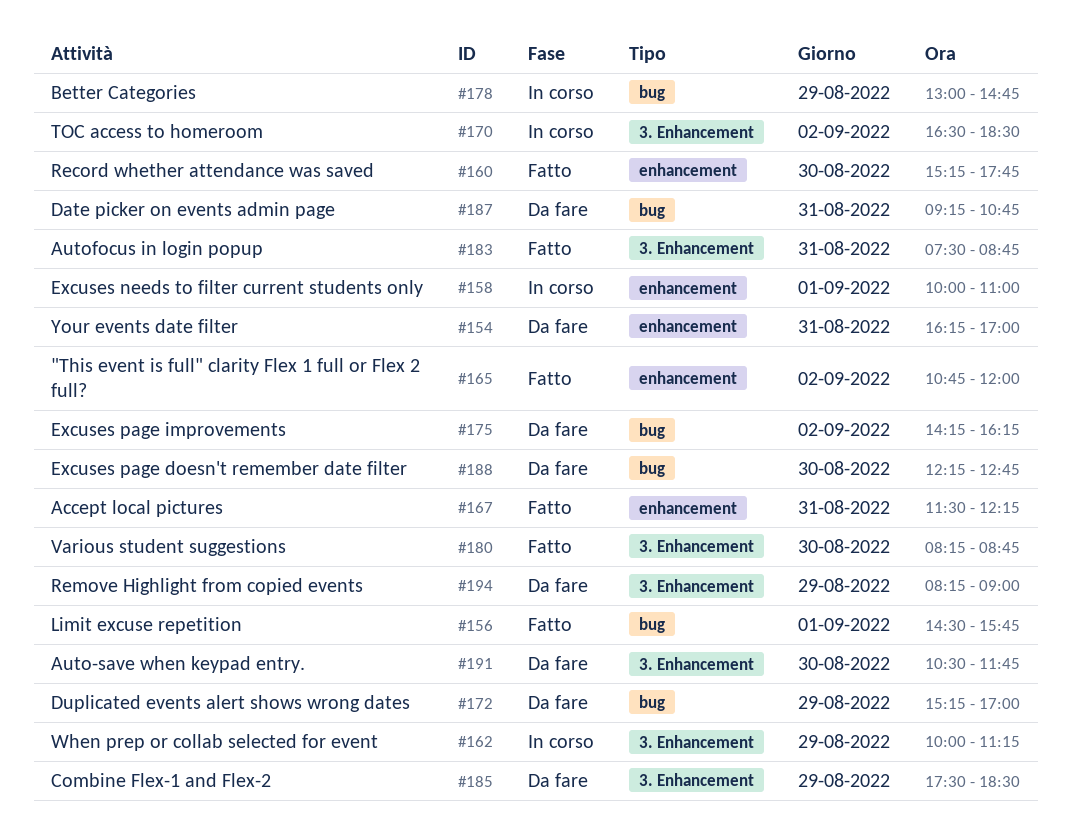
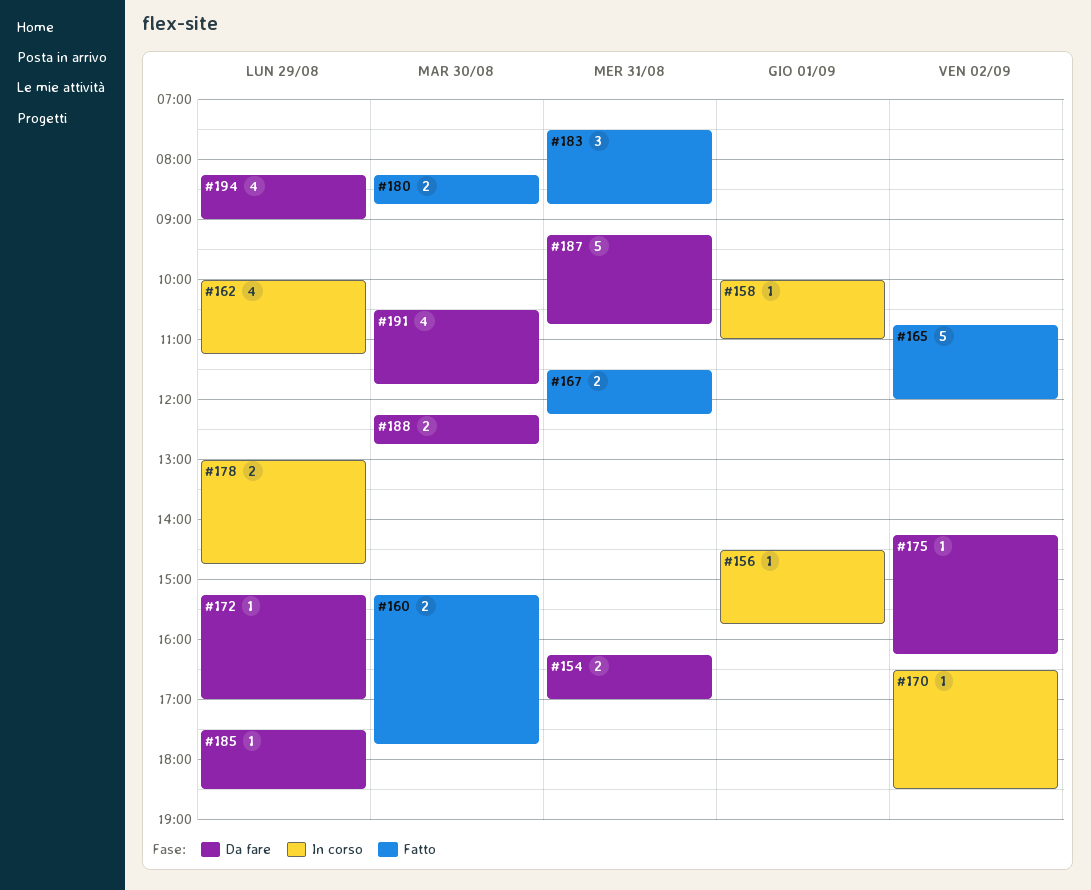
#156, status: Fatto -> In corso

